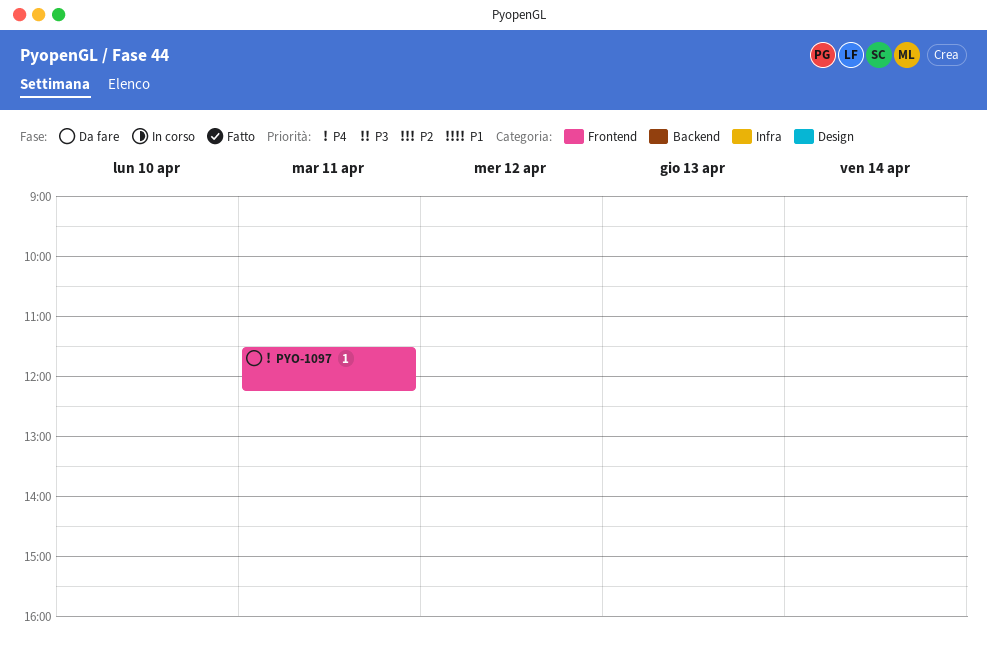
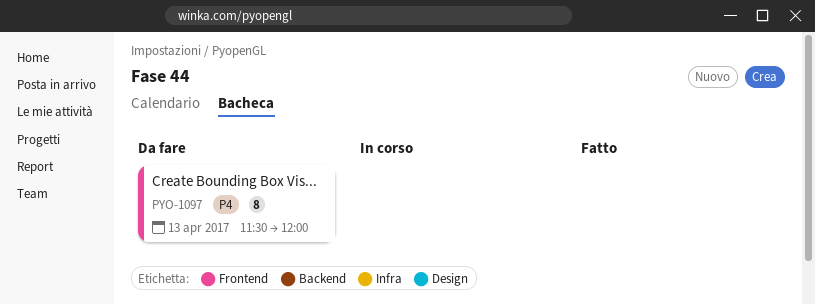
PYO-1097, estimate: 1 -> 8
PYO-1097, day: Apr 11 -> Apr 13
PYO-1097, ends: 12:15 -> 12:00

